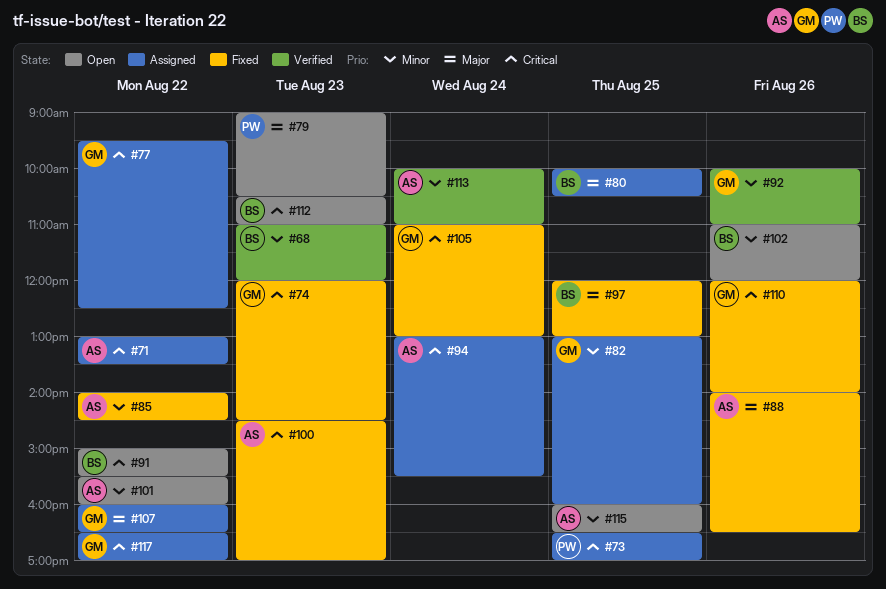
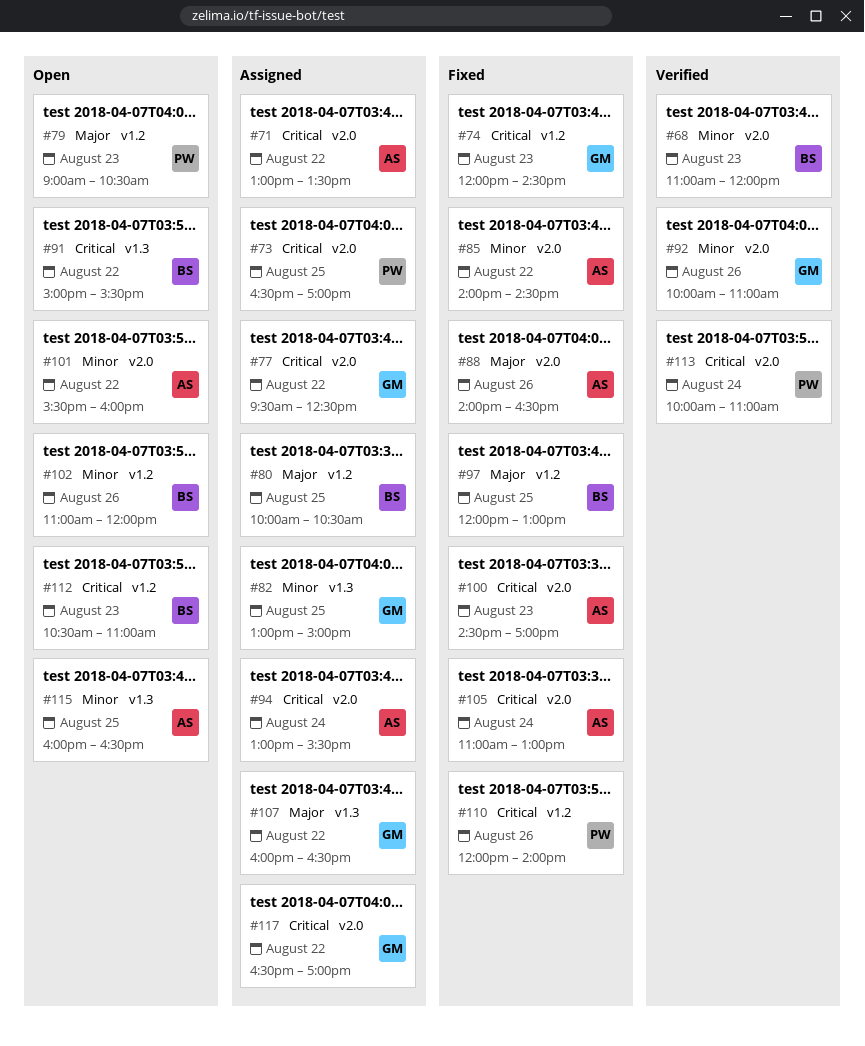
#82, ends: 16:00 -> 15:00
#105, owner: GM -> AS
#110, owner: GM -> PW
#113, owner: AS -> PW
#113, priority: Minor -> Critical

